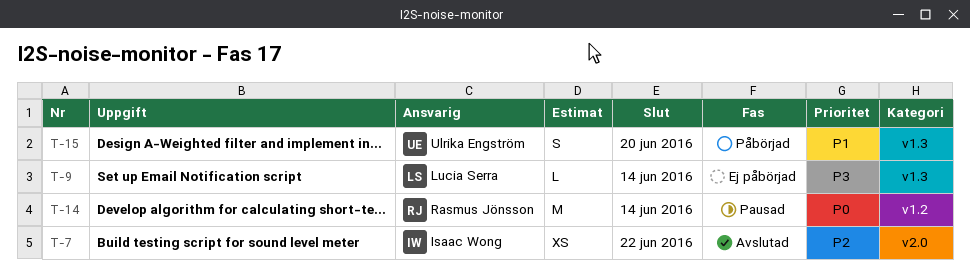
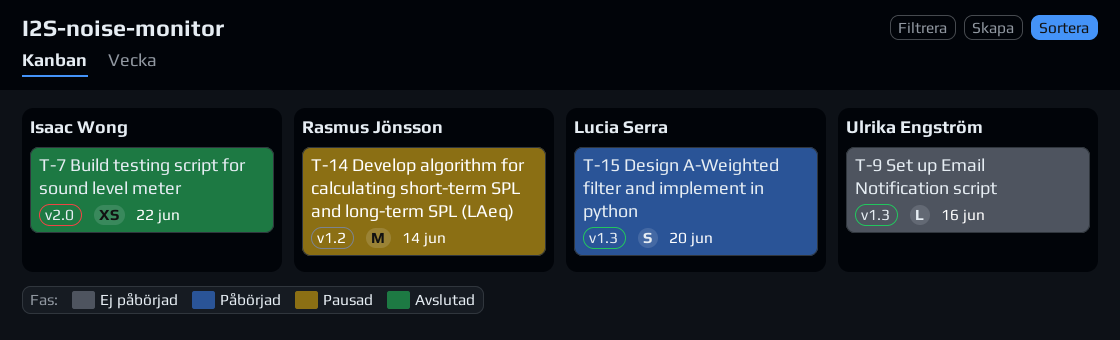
T-9, owner: Lucia Serra -> Ulrika Engström
T-9, due: Jun 14 -> Jun 16
T-15, owner: Ulrika Engström -> Lucia Serra

